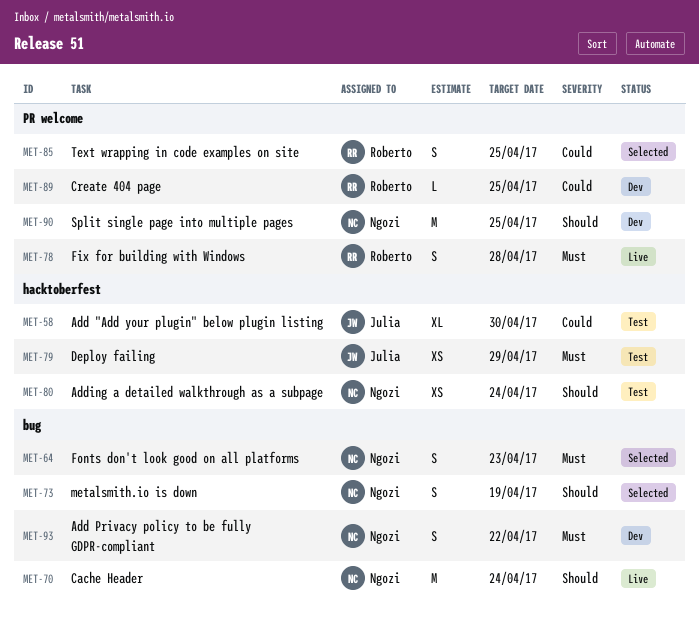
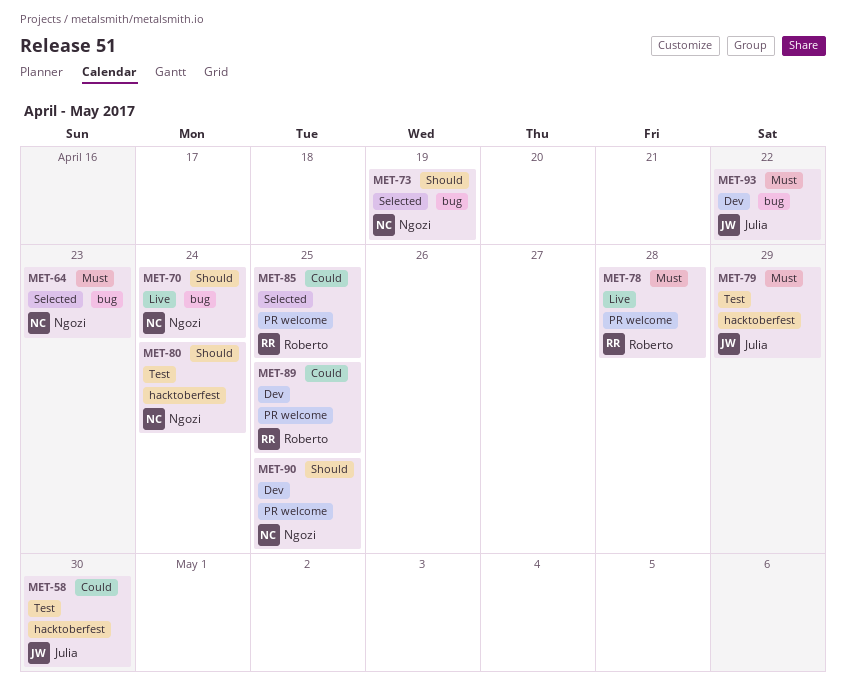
MET-93, owner: Ngozi -> Julia

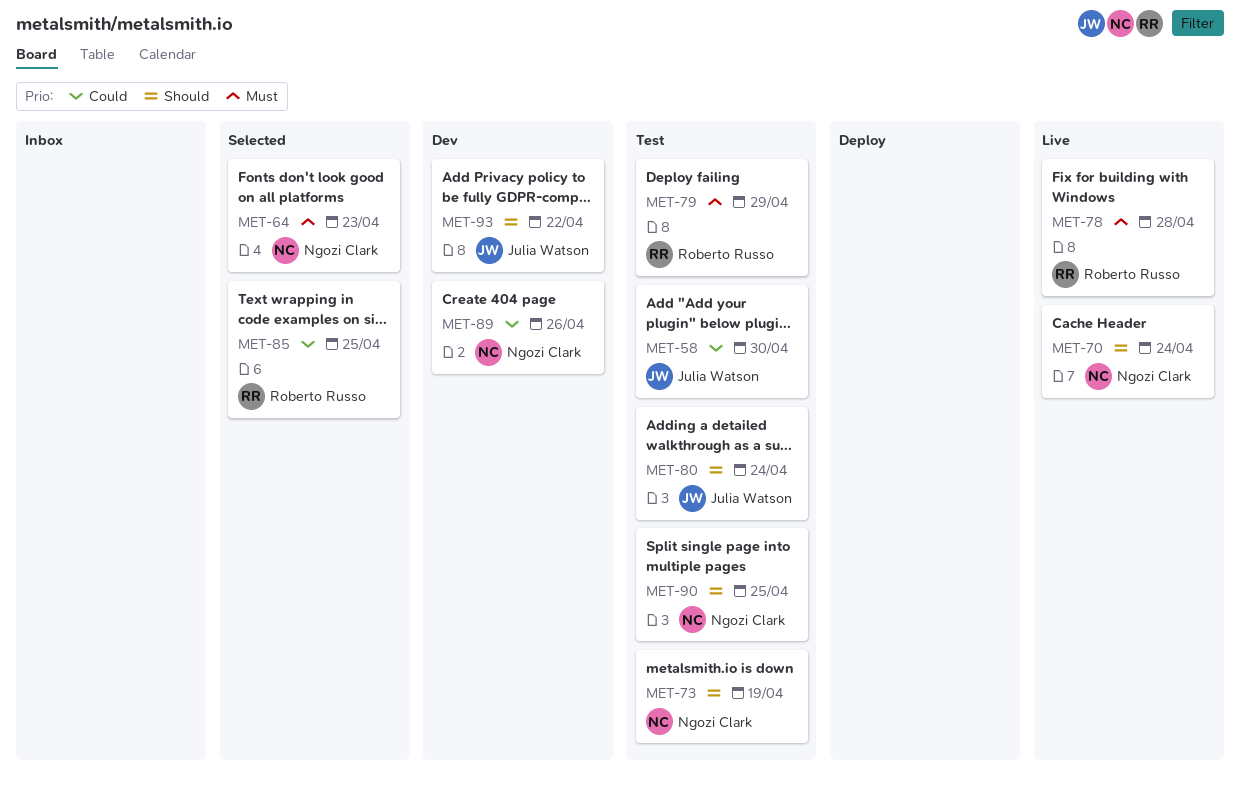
MET-73, status: Selected -> Test
MET-79, owner: Julia Watson -> Roberto Russo
MET-80, owner: Ngozi Clark -> Julia Watson
MET-89, owner: Roberto Russo -> Ngozi Clark
MET-89, due: Apr 25 -> Apr 26
MET-90, status: Dev -> Test
MET-93, priority: Must -> Should

